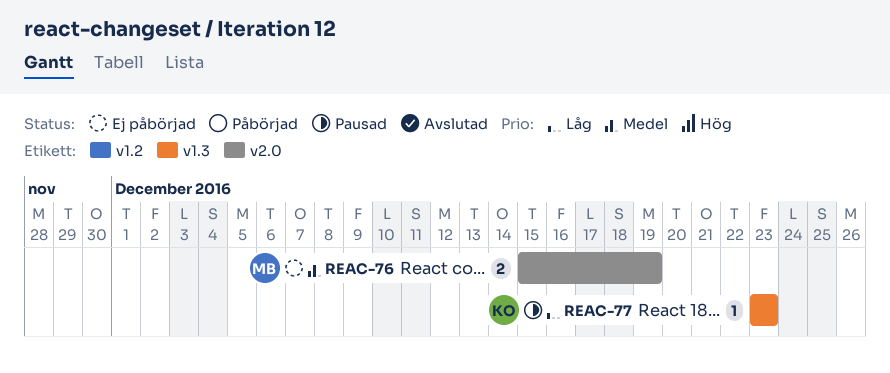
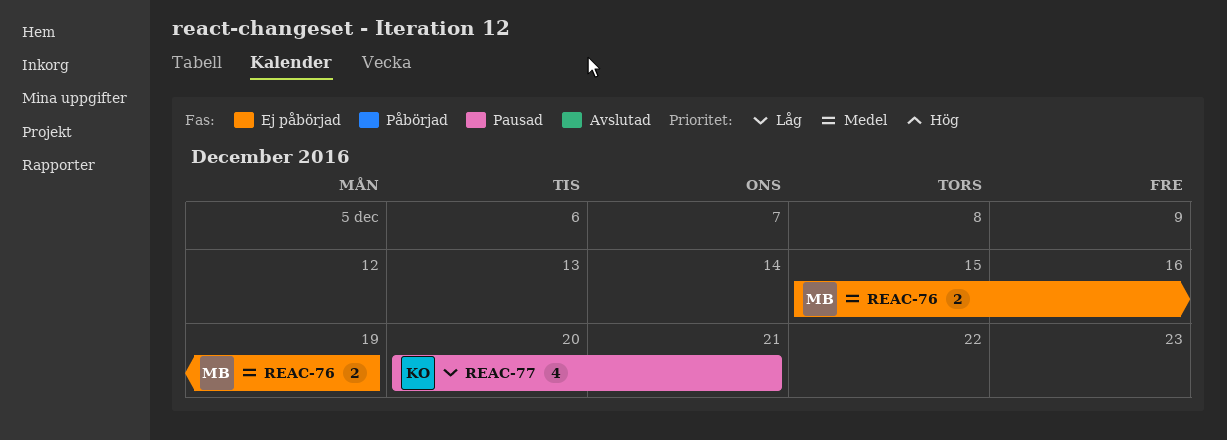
REAC-77, estimate: 1 -> 4
REAC-77, start: Dec 23 -> Dec 20
REAC-77, due: Dec 23 -> Dec 21

